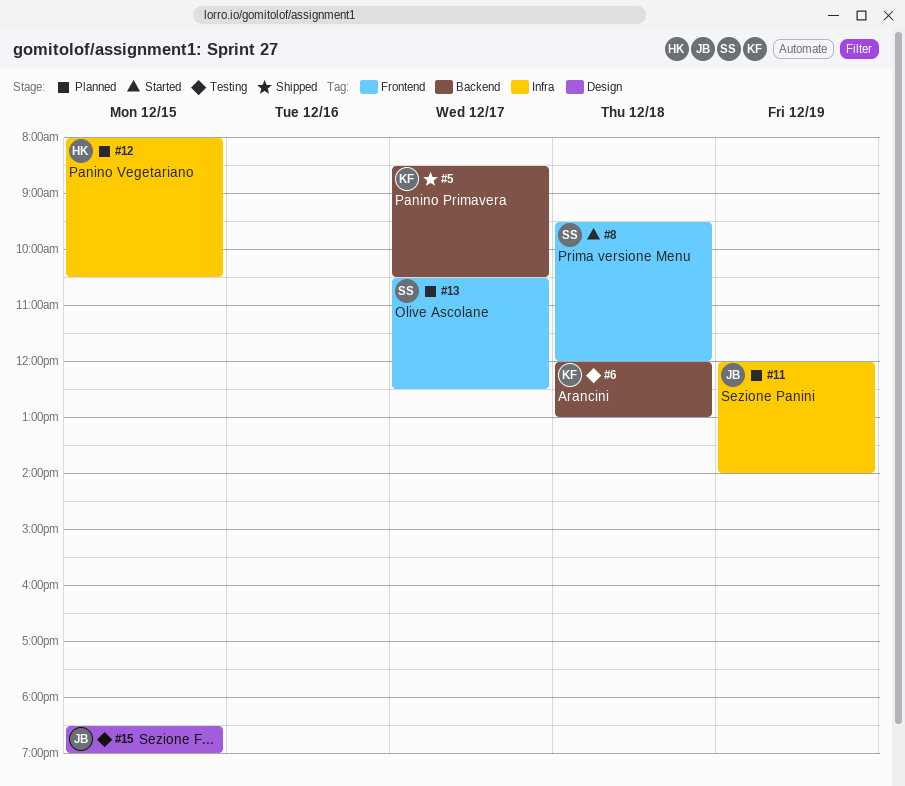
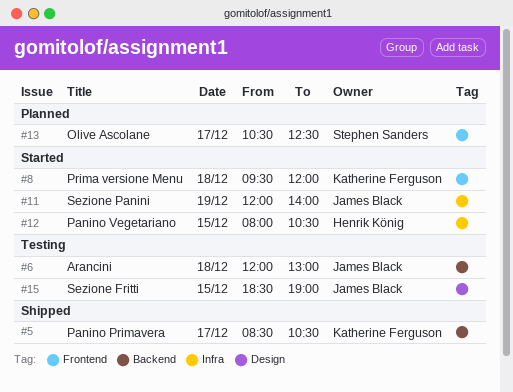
#6, owner: Katherine Ferguson -> James Black
#8, owner: Stephen Sanders -> Katherine Ferguson
#11, status: Planned -> Started
#12, status: Planned -> Started

